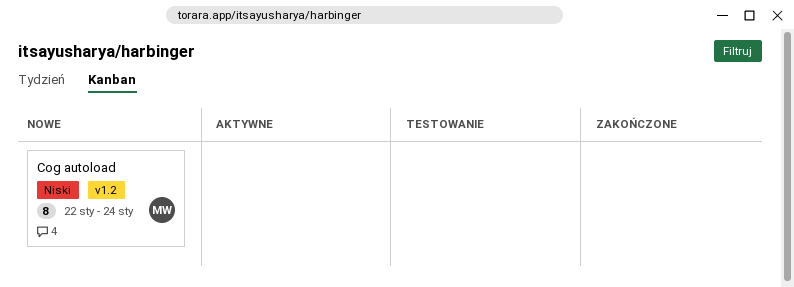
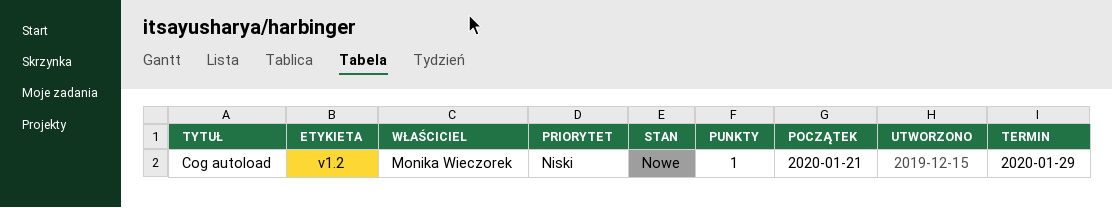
Cog autoload, estimate: 8 -> 1
Cog autoload, start: Jan 22 -> Jan 21
Cog autoload, due: Jan 24 -> Jan 29

